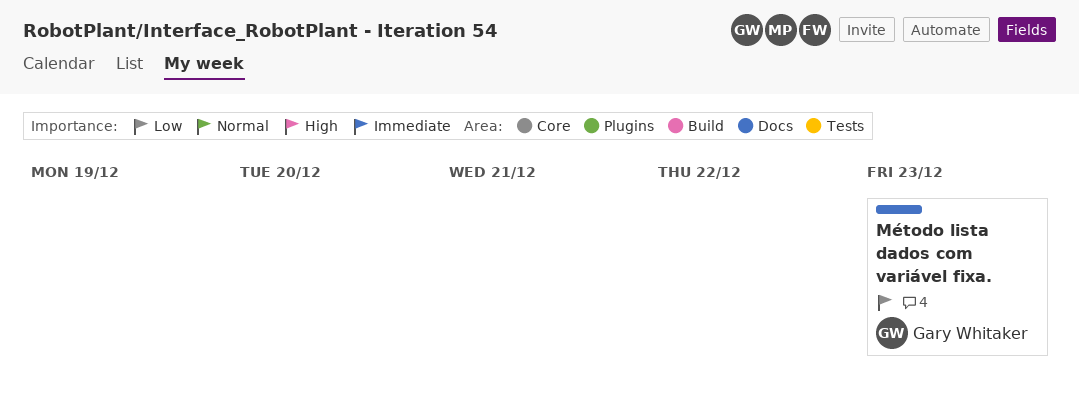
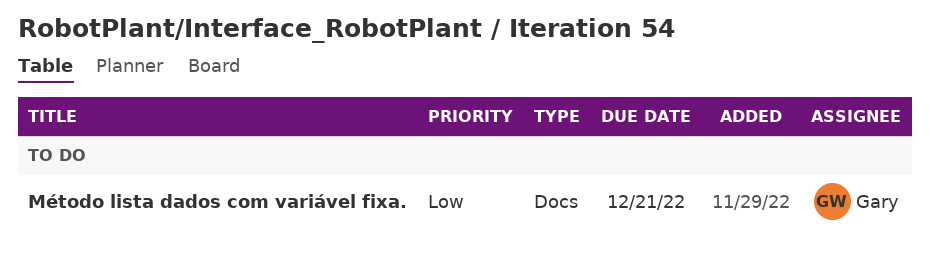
Método lista dados com variável fixa., due: Dec 23 -> Dec 21

